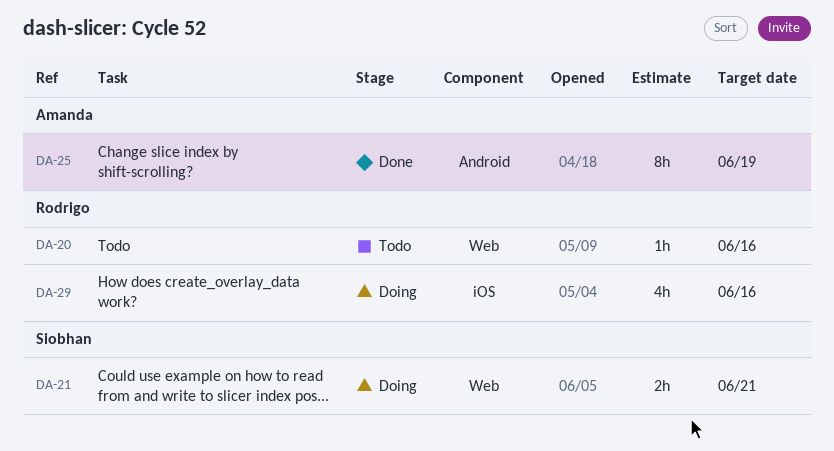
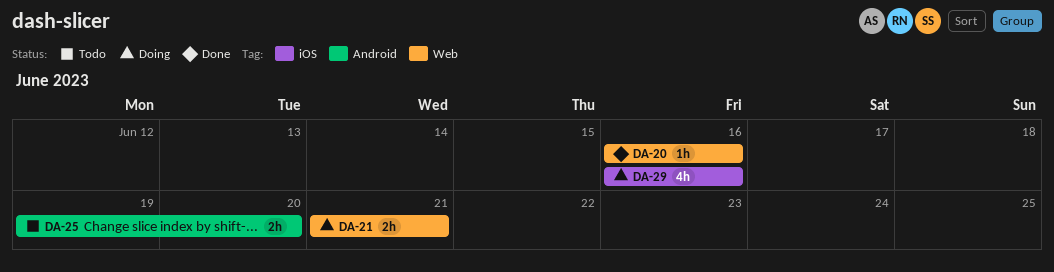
DA-20, status: Todo -> Done
DA-25, status: Done -> Todo
DA-25, estimate: 8h -> 2h
DA-25, due: Jun 19 -> Jun 20

